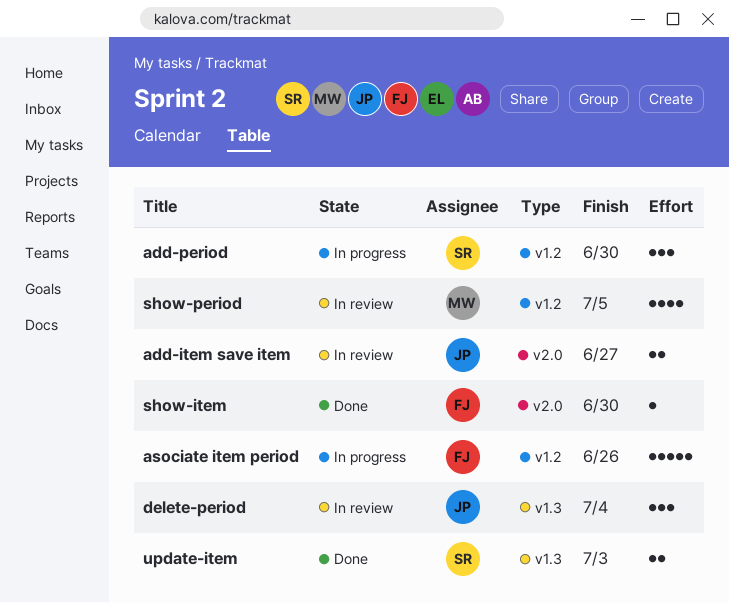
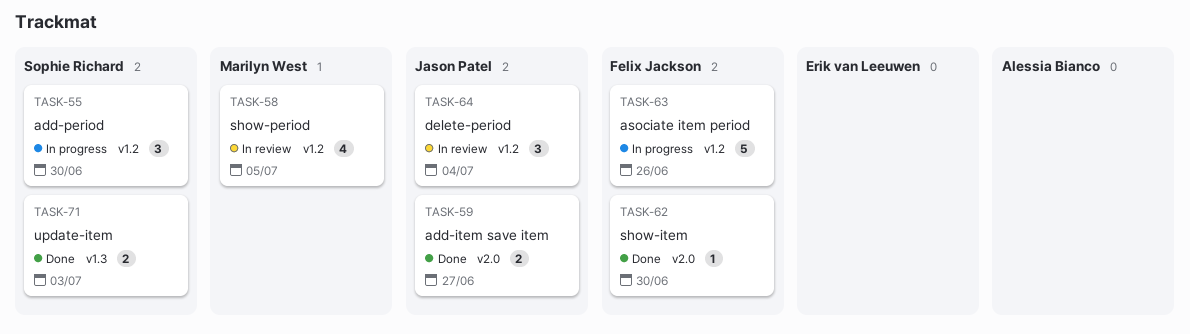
add-item save item, status: In review -> Done
delete-period, label: v1.3 -> v1.2

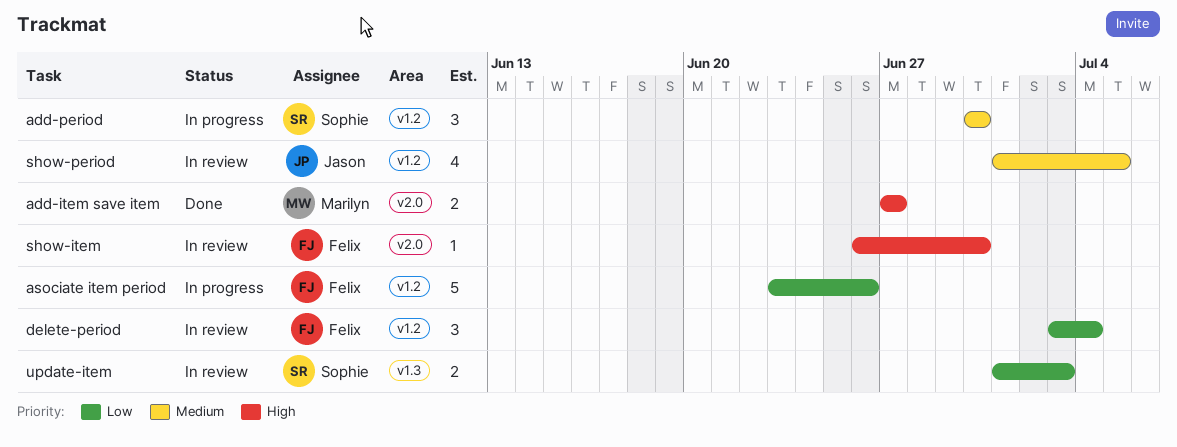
add-item save item, owner: Jason Patel -> Marilyn West
delete-period, owner: Jason Patel -> Felix Jackson
show-item, status: Done -> In review
show-period, owner: Marilyn West -> Jason Patel
update-item, status: Done -> In review

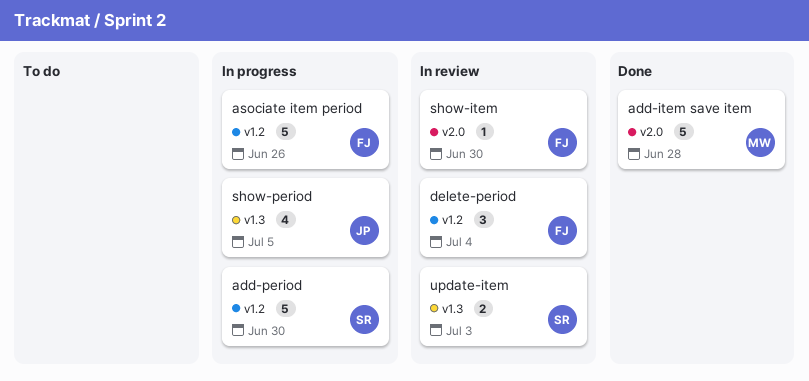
add-item save item, estimate: 2 -> 5
add-item save item, due: Jun 27 -> Jun 28
add-period, estimate: 3 -> 5
show-period, status: In review -> In progress
show-period, label: v1.2 -> v1.3

